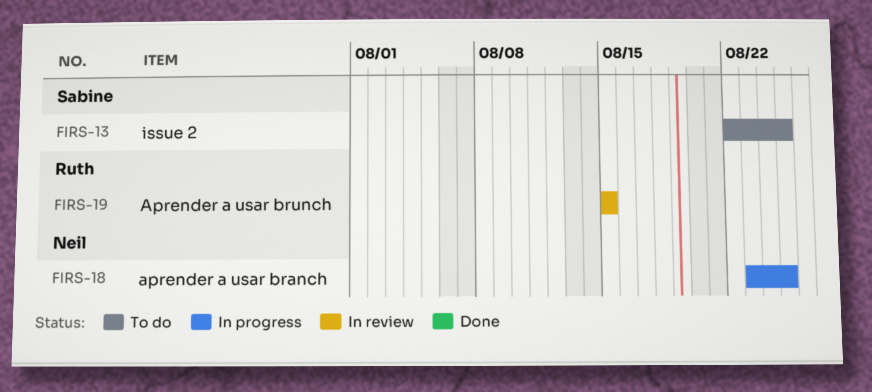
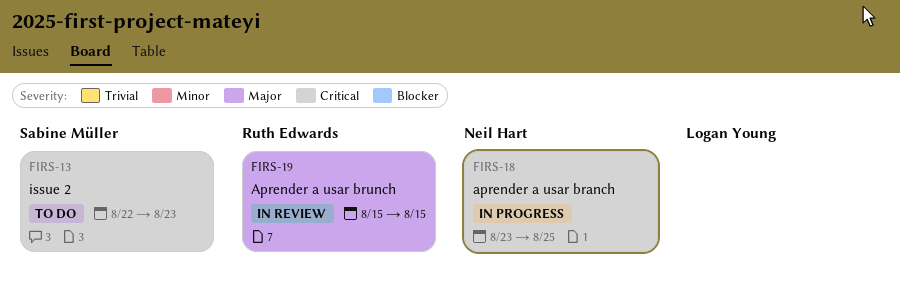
FIRS-13, due: Aug 25 -> Aug 23

